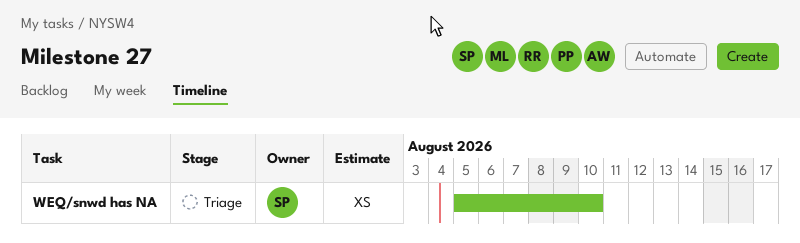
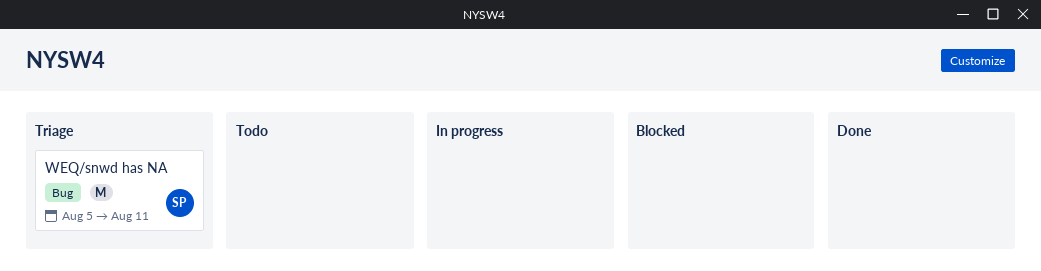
WEQ/snwd has NA, estimate: XS -> M
WEQ/snwd has NA, due: Aug 10 -> Aug 11

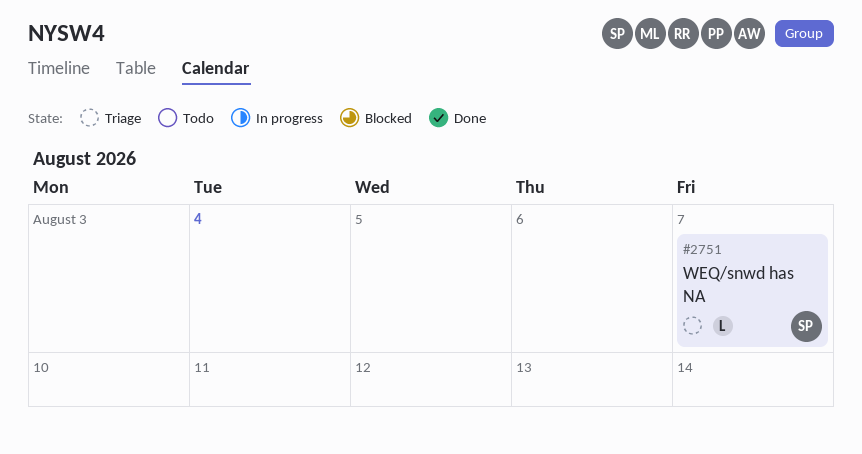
WEQ/snwd has NA, estimate: M -> L
WEQ/snwd has NA, due: Aug 11 -> Aug 7

